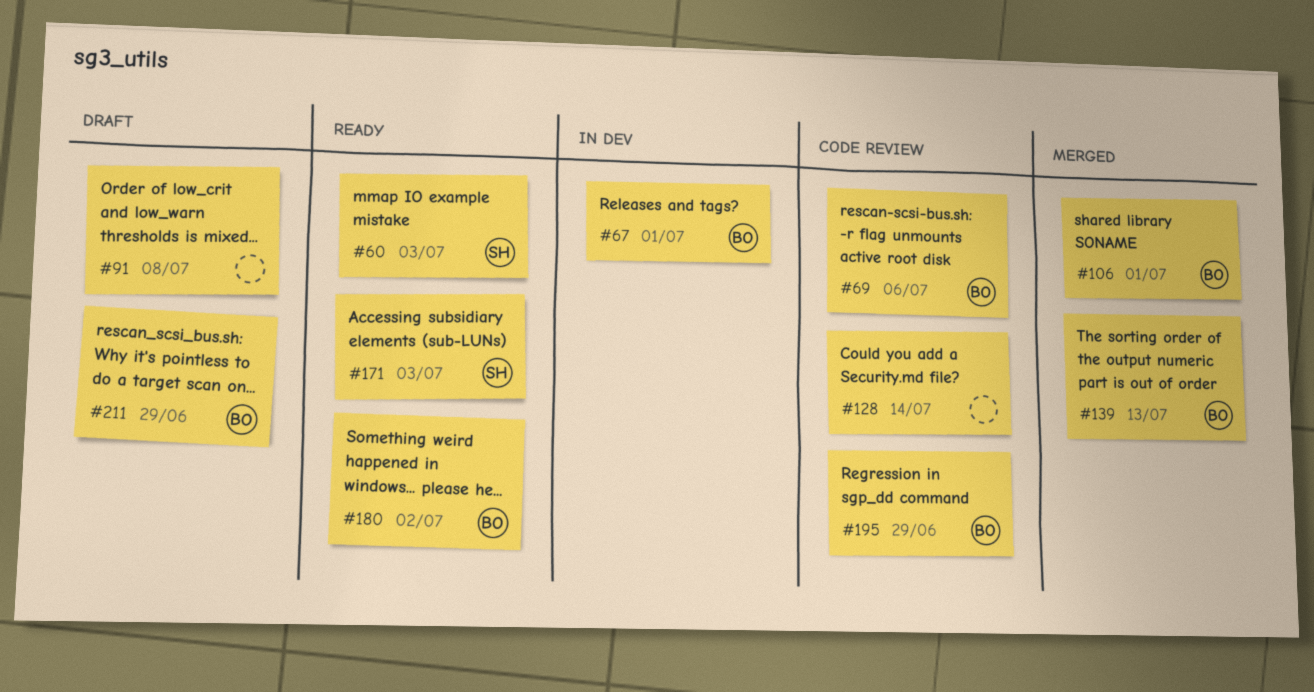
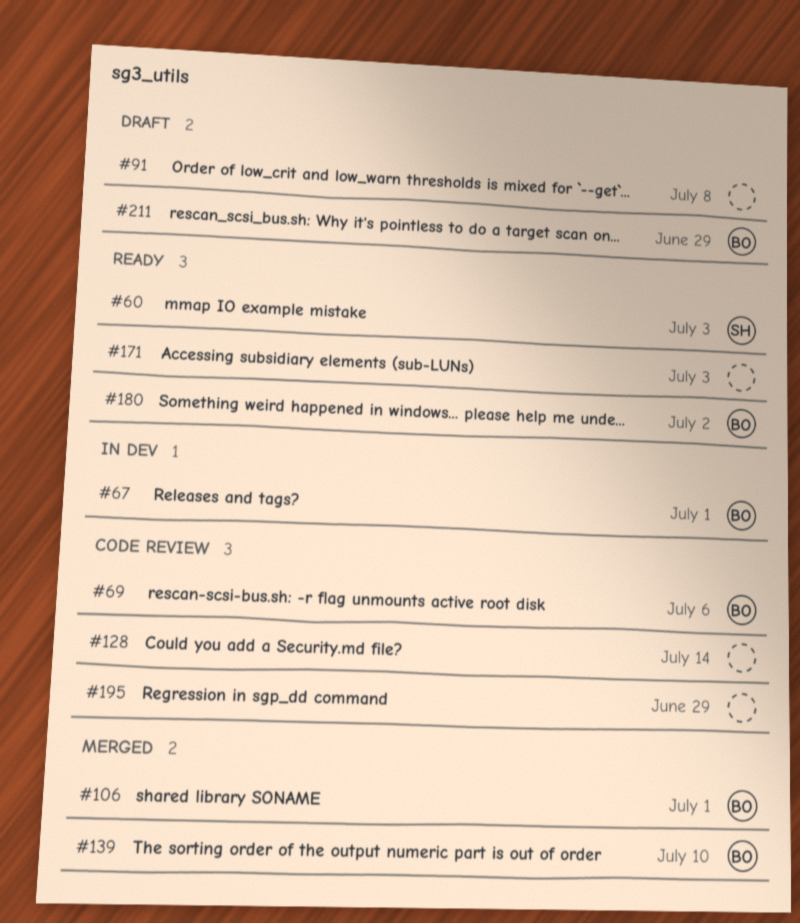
#139, due: Jul 13 -> Jul 10
#171, owner: SH -> none
#195, owner: BO -> none

